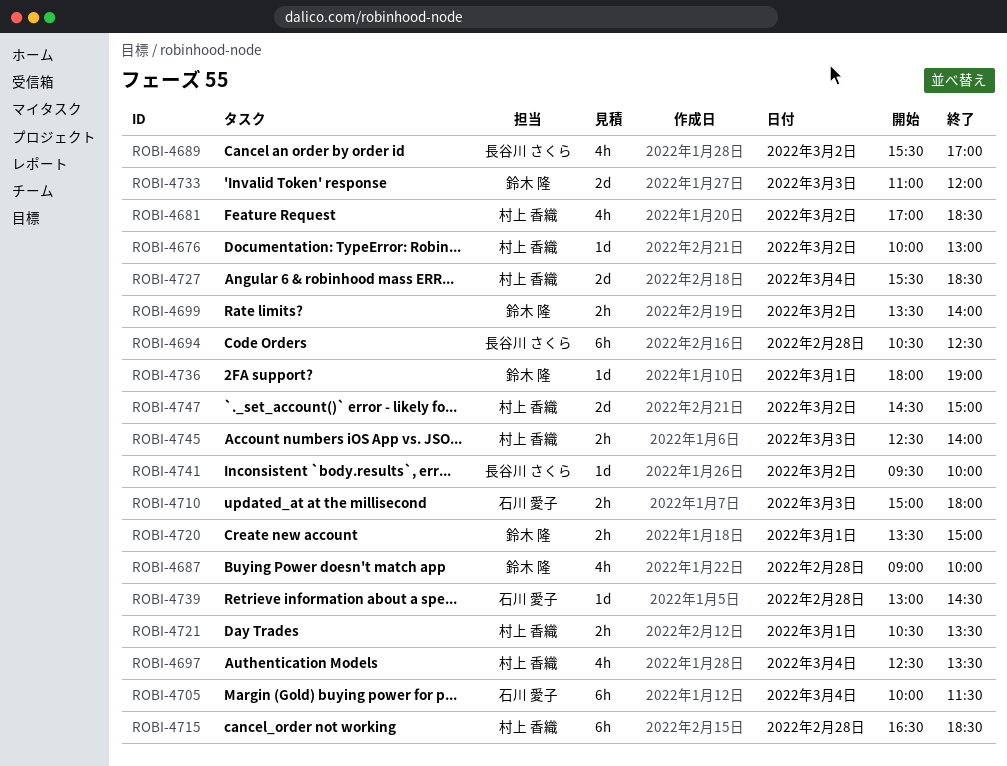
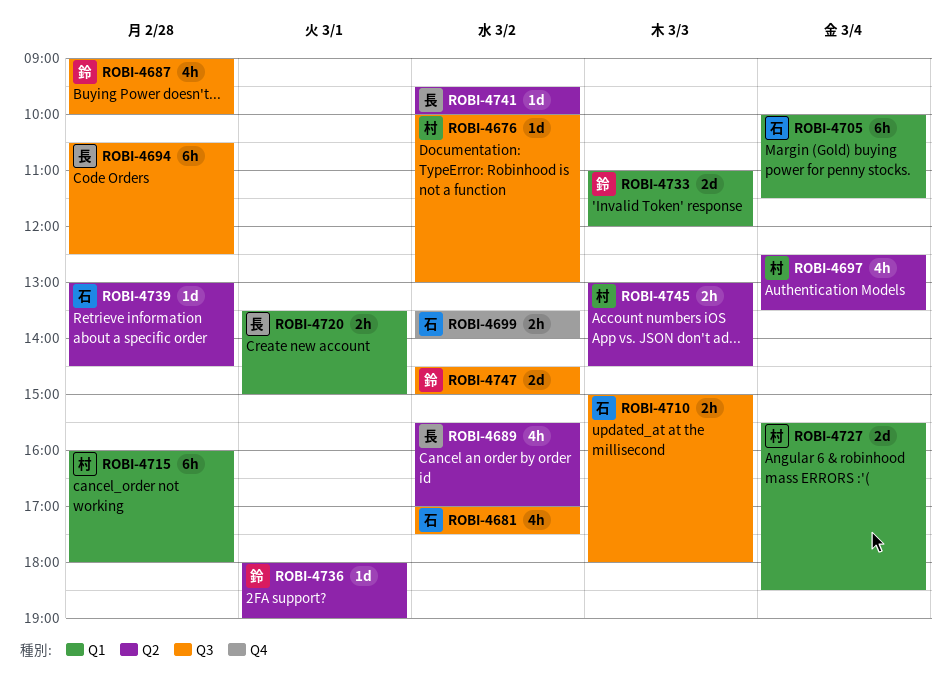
ROBI-4681, owner: 村上 香織 -> 石川 愛子
ROBI-4681, ends: 18:30 -> 17:30
ROBI-4699, owner: 鈴木 隆 -> 石川 愛子
ROBI-4715, begins: 16:30 -> 16:00
ROBI-4715, ends: 18:30 -> 18:00
ROBI-4720, owner: 鈴木 隆 -> 長谷川 さくら
ROBI-4721: present -> none
ROBI-4745, begins: 12:30 -> 13:00
ROBI-4745, ends: 14:00 -> 14:30
ROBI-4747, owner: 村上 香織 -> 鈴木 隆

